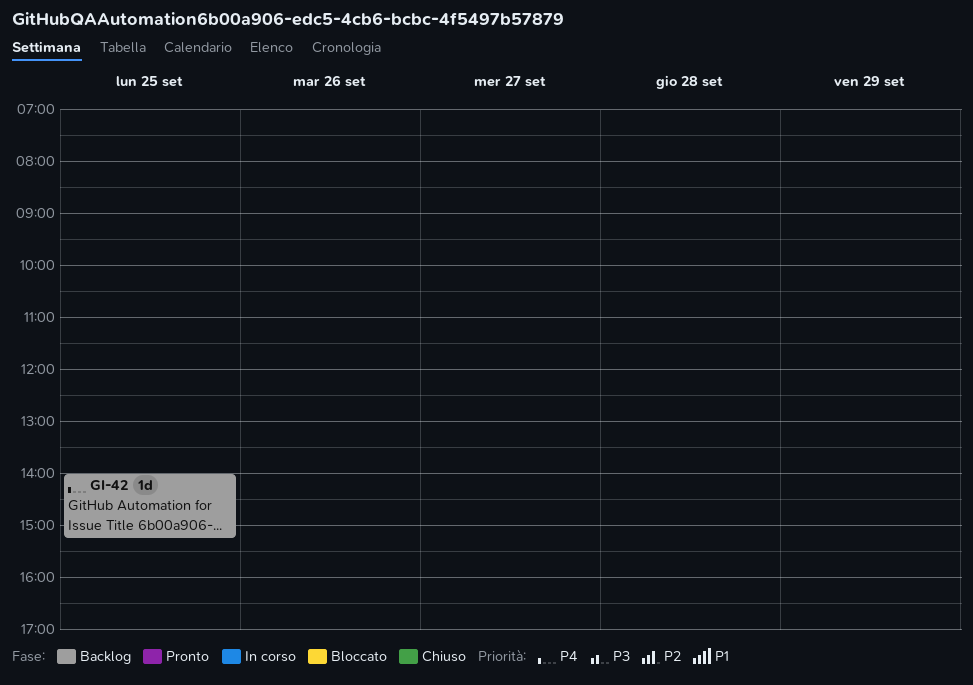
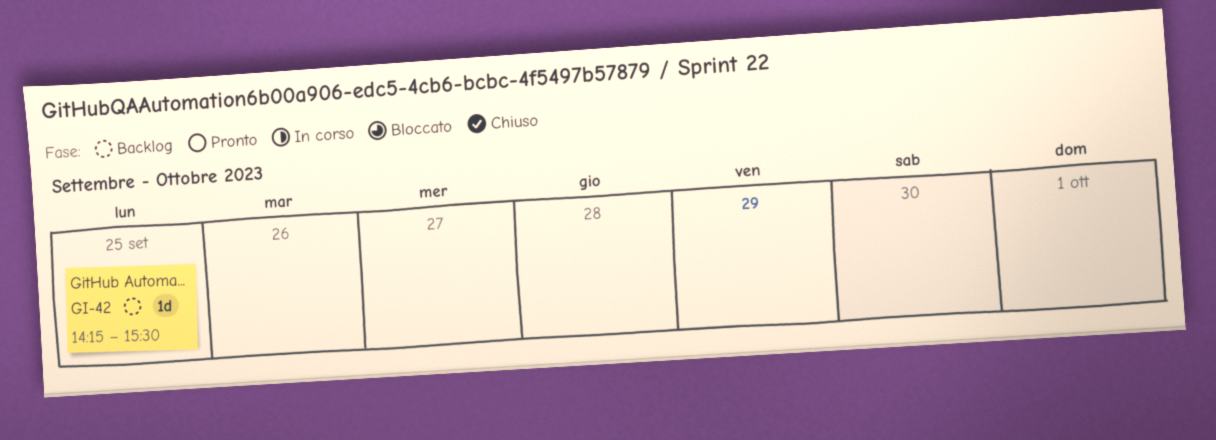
GI-42, begins: 14:00 -> 14:15
GI-42, ends: 15:15 -> 15:30

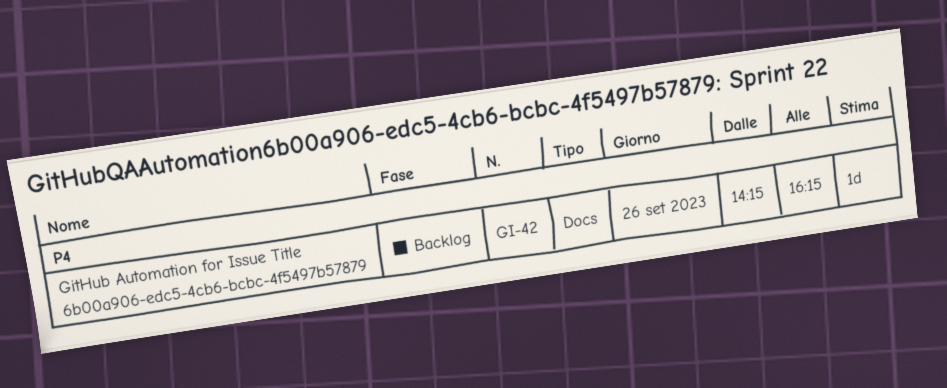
GI-42, day: Sep 25 -> Sep 26
GI-42, ends: 15:30 -> 16:15

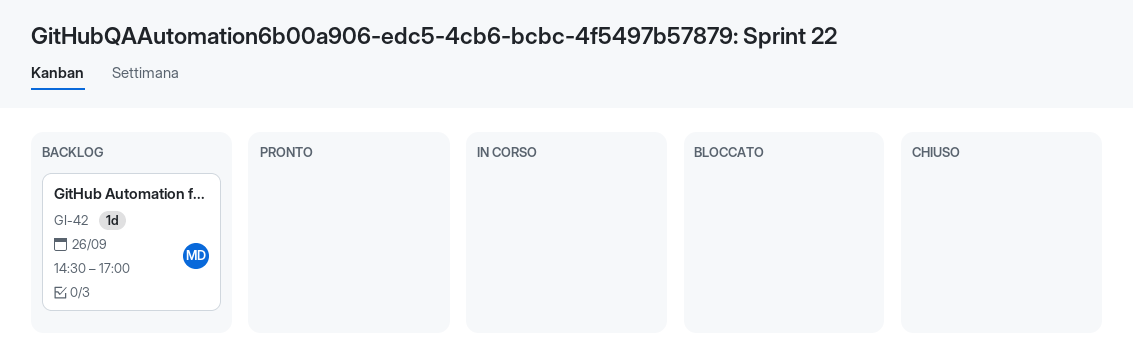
GI-42, begins: 14:15 -> 14:30
GI-42, ends: 16:15 -> 17:00

